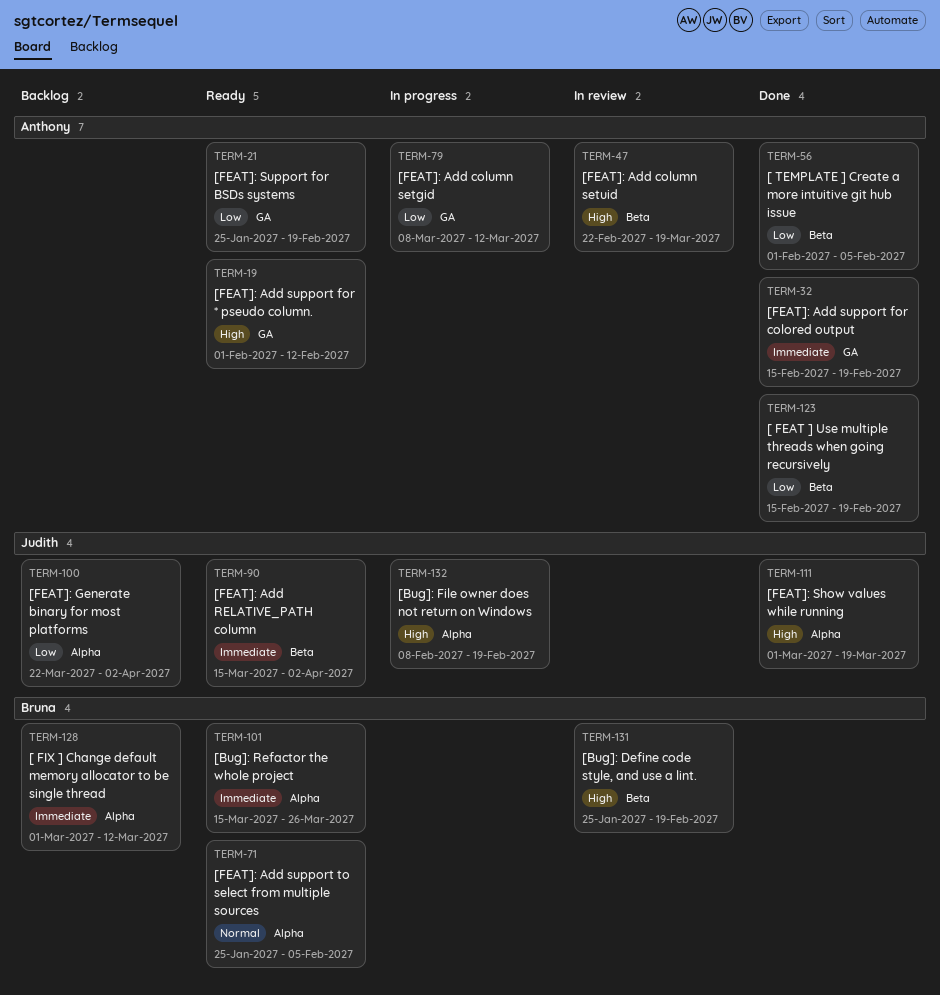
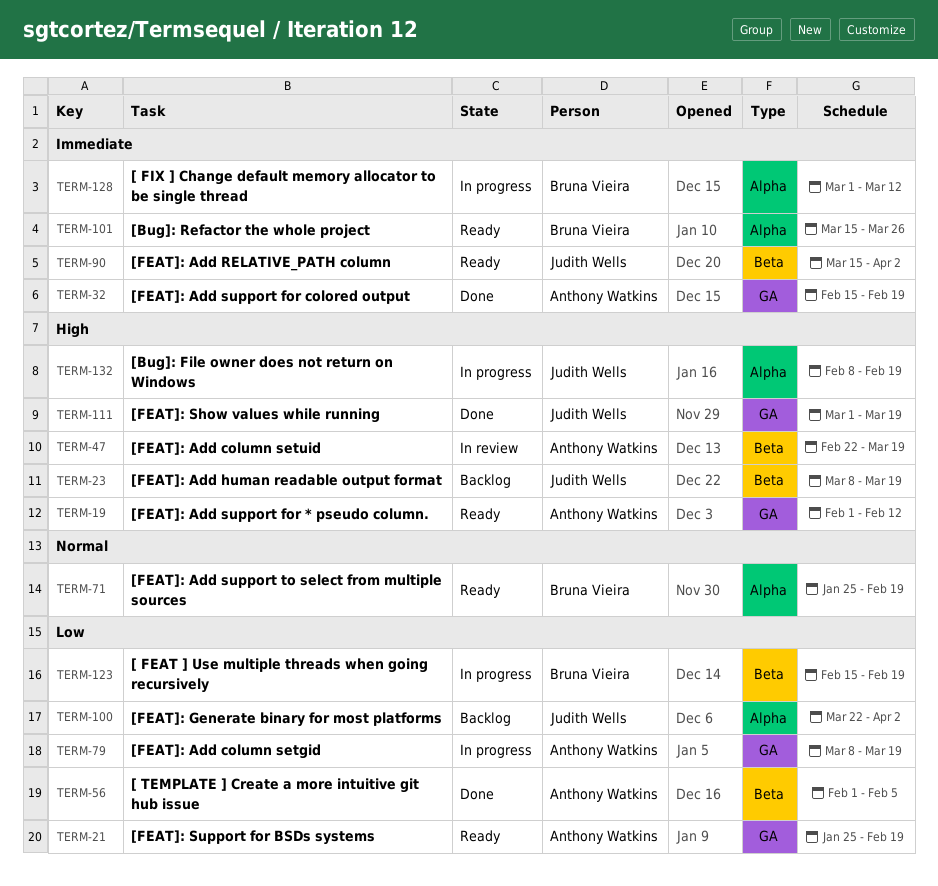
TERM-23: none -> present
TERM-71, due: Feb 5 -> Feb 19
TERM-79, due: Mar 12 -> Mar 19
TERM-111, label: Alpha -> GA
TERM-123, status: Done -> In progress
TERM-123, owner: Anthony Watkins -> Bruna Vieira
TERM-128, status: Backlog -> In progress
TERM-131: present -> none

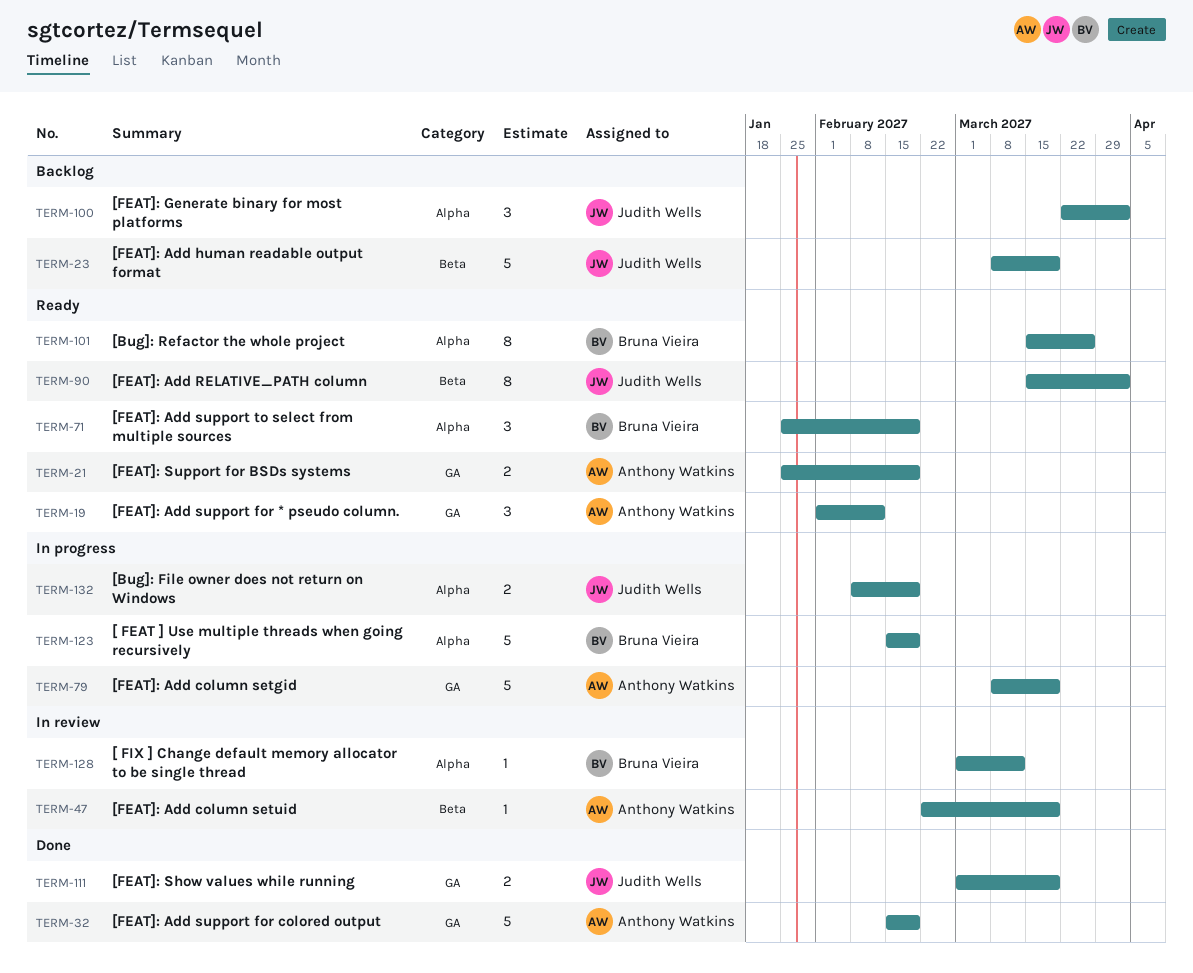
TERM-56: present -> none
TERM-123, label: Beta -> Alpha
TERM-128, status: In progress -> In review

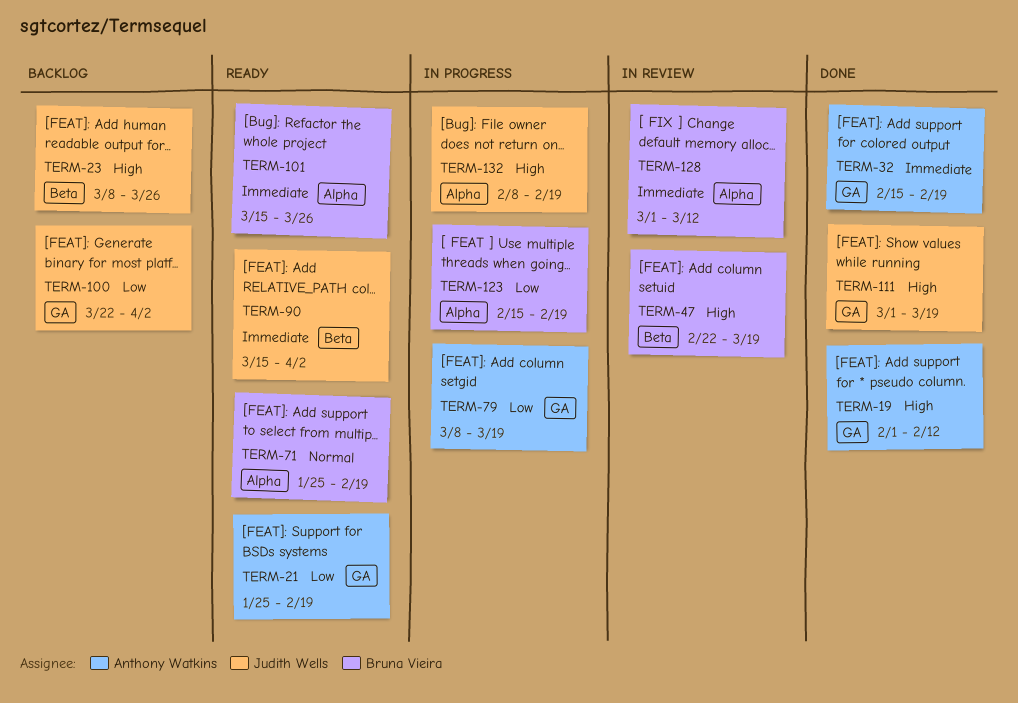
TERM-19, status: Ready -> Done
TERM-23, due: Mar 19 -> Mar 26
TERM-47, owner: Anthony Watkins -> Bruna Vieira
TERM-100, label: Alpha -> GA

